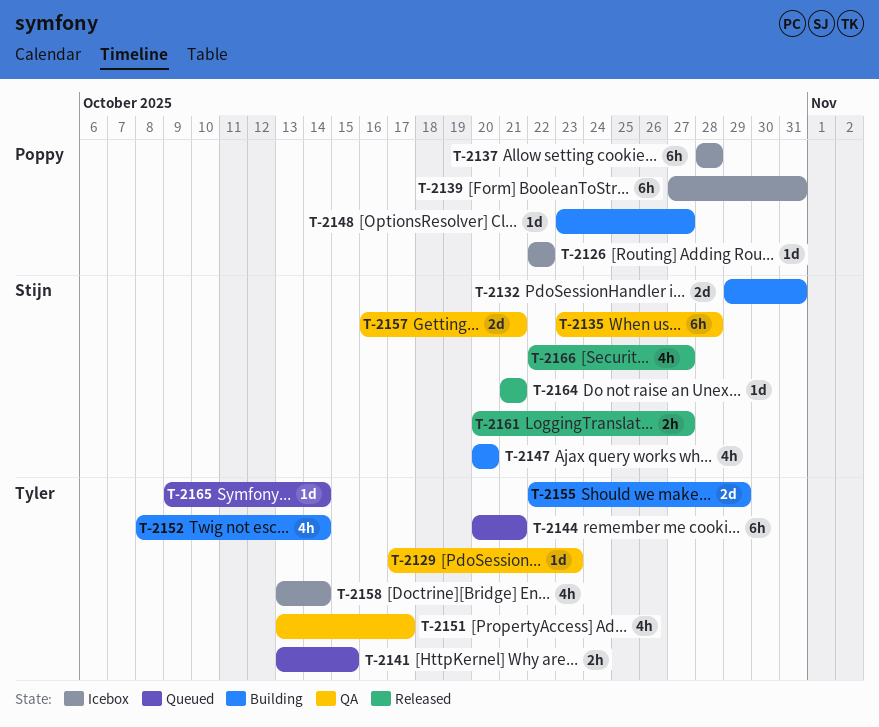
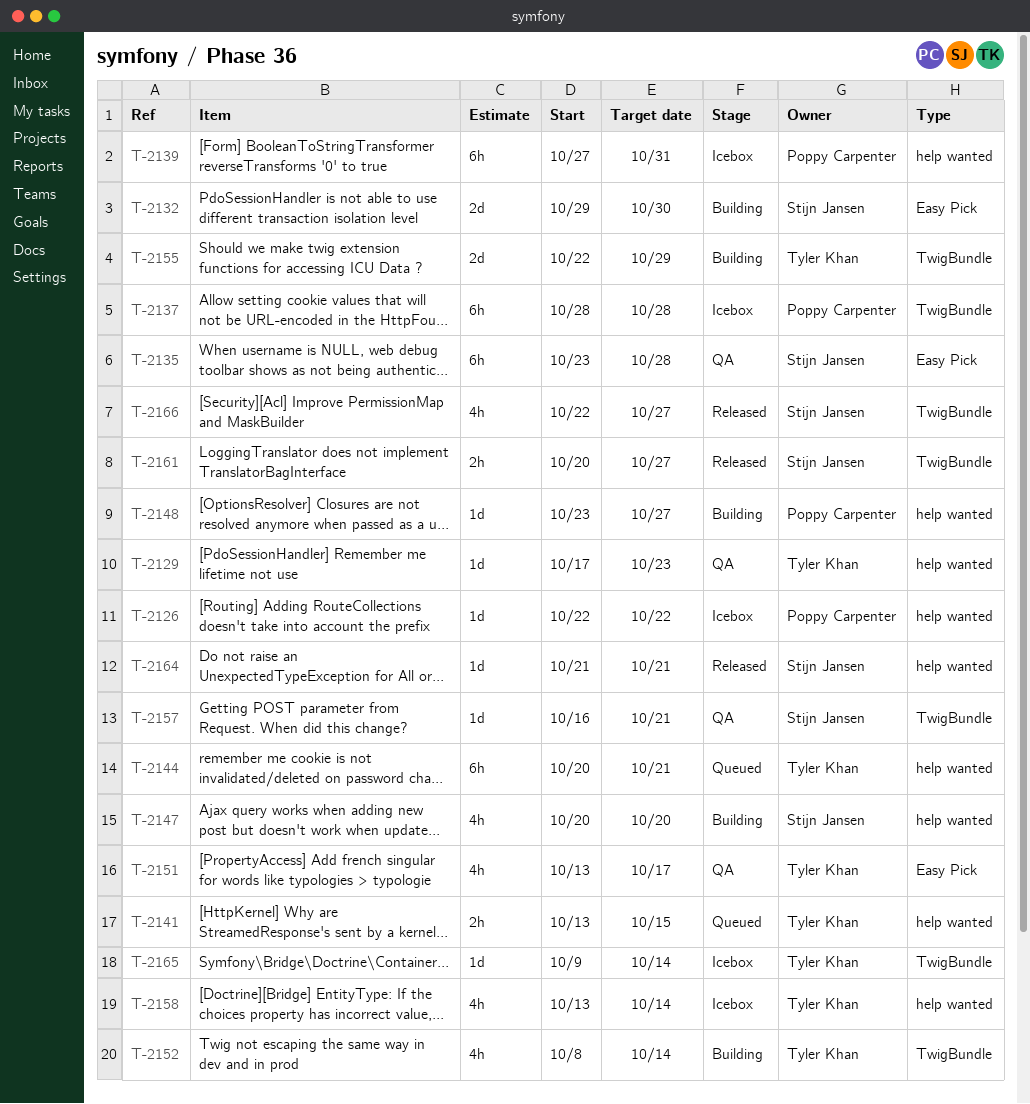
T-2132, due: Oct 31 -> Oct 30
T-2157, estimate: 2d -> 1d
T-2165, status: Queued -> Icebox

